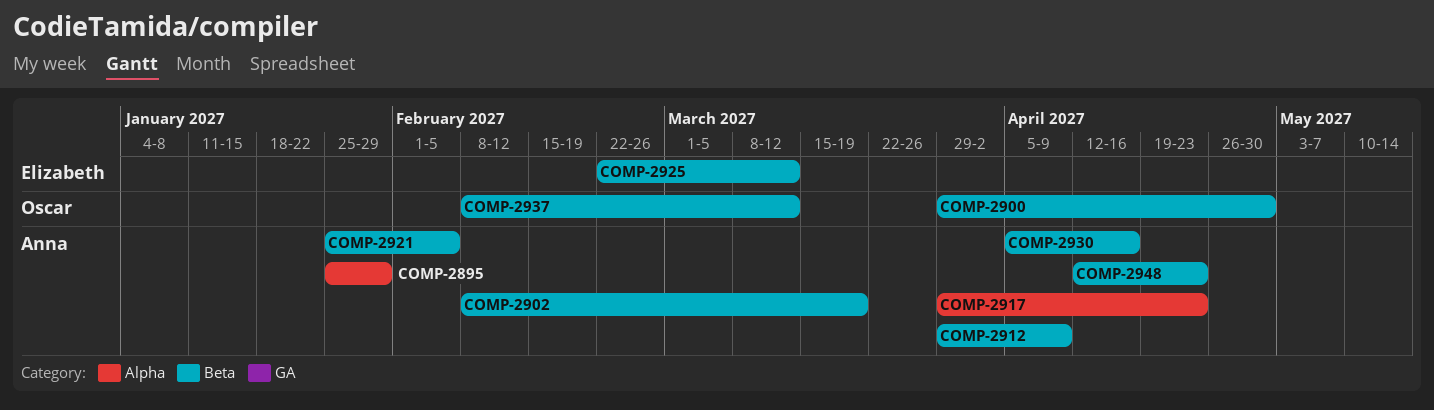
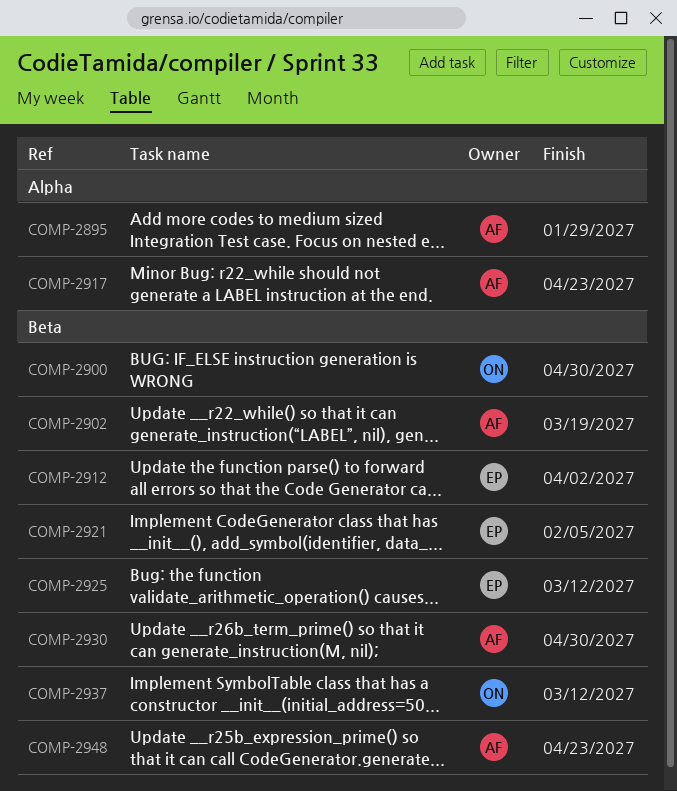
COMP-2912, owner: Anna -> Elizabeth
COMP-2912, due: Apr 9 -> Apr 2
COMP-2921, owner: Anna -> Elizabeth
COMP-2930, due: Apr 16 -> Apr 30

